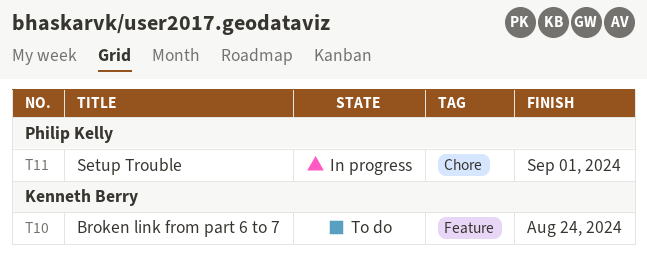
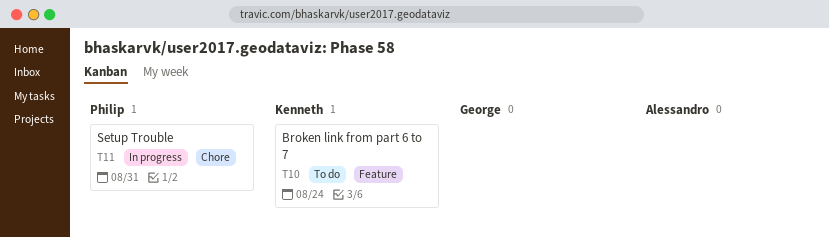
T11, due: Sep 1 -> Aug 31

